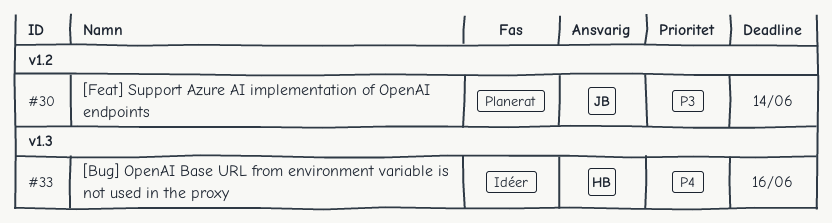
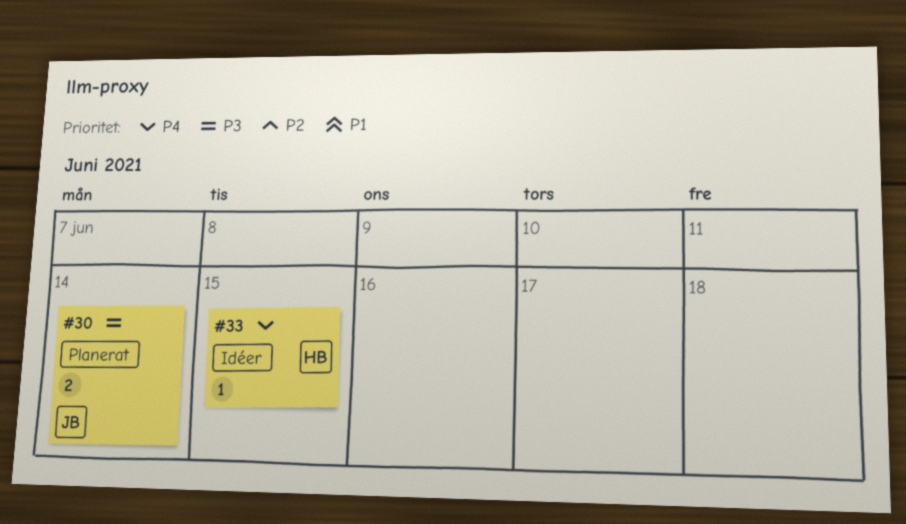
#33, due: Jun 16 -> Jun 15

